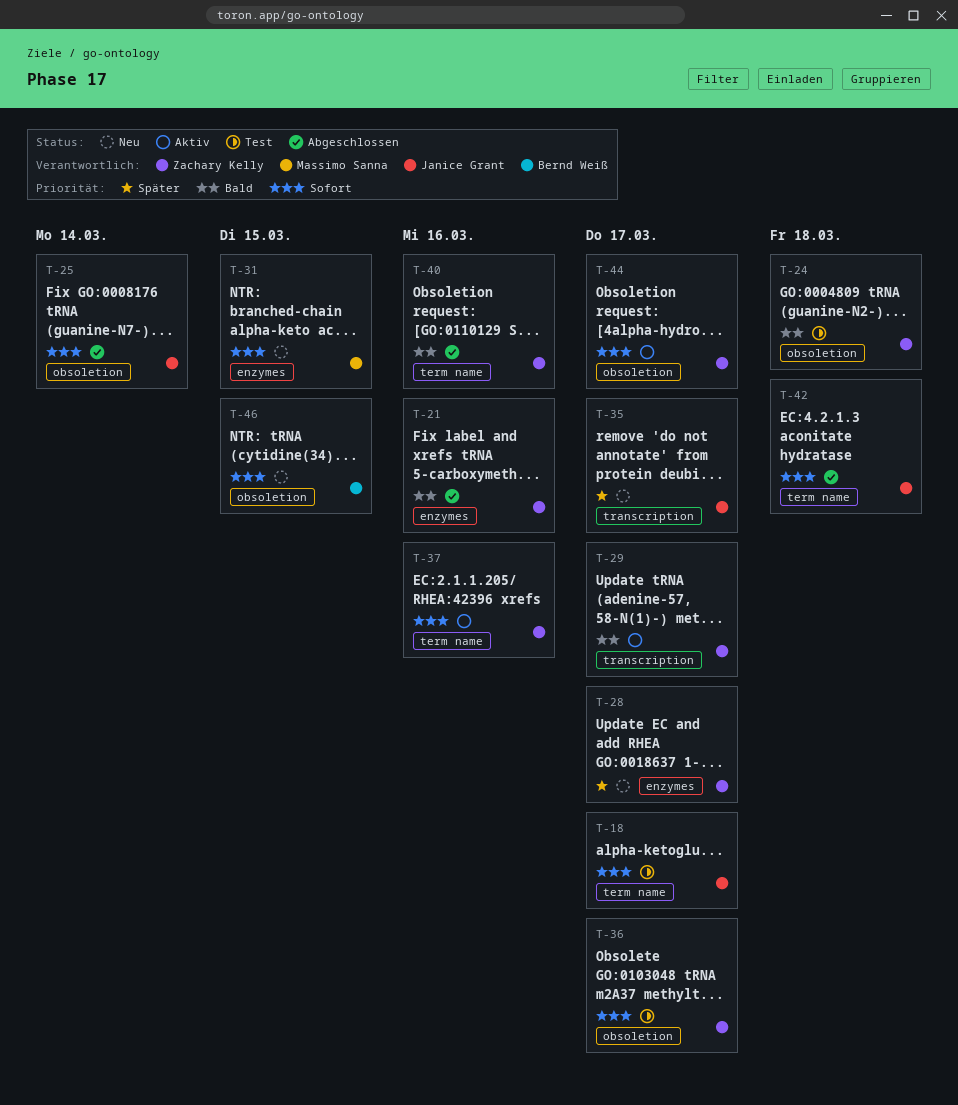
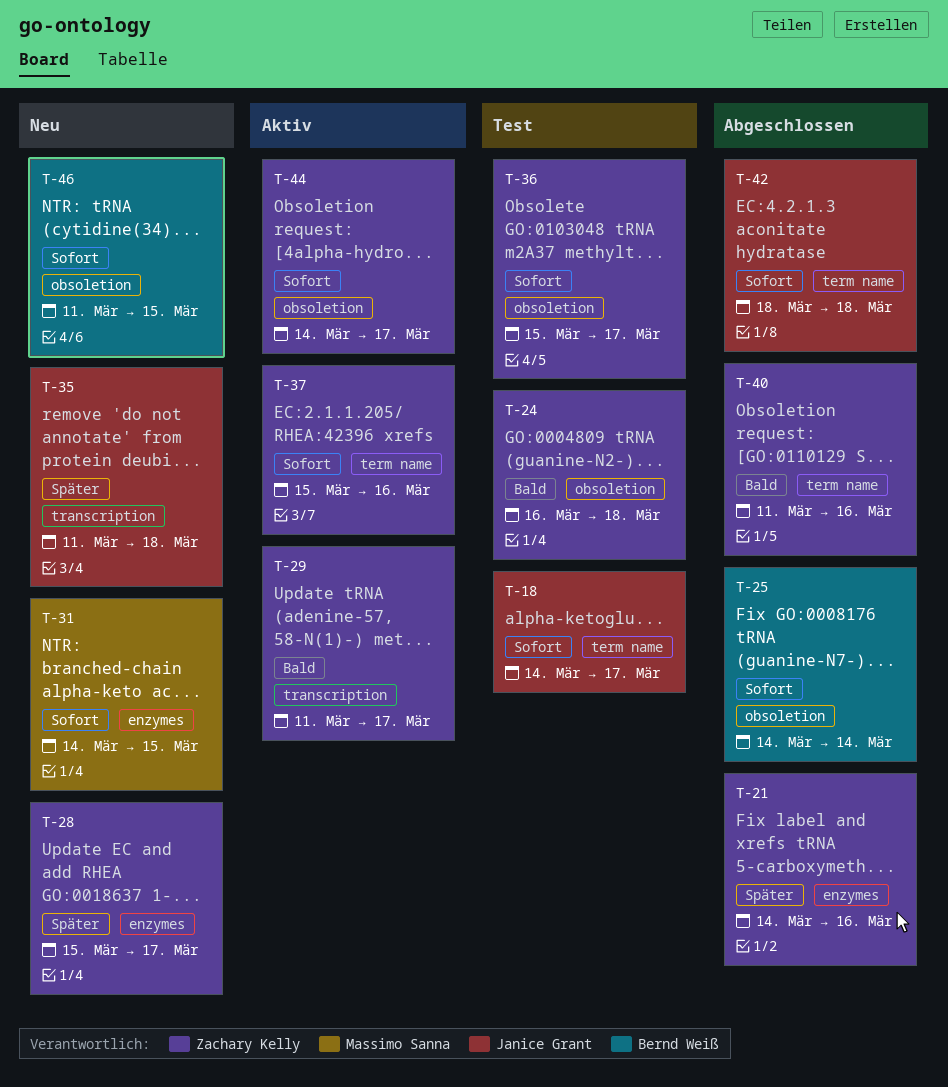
T-21, priority: Bald -> Später
T-25, owner: Janice Grant -> Bernd Weiß
T-35, due: Mar 17 -> Mar 18

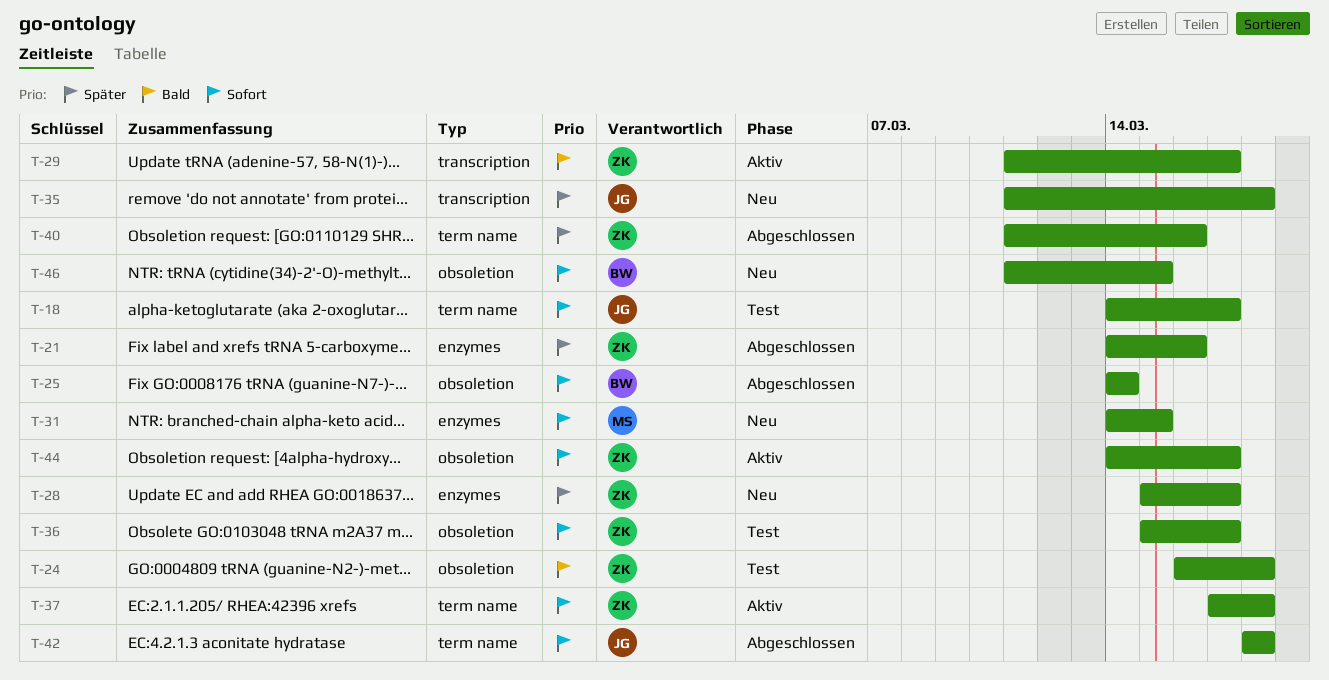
T-37, start: Mar 15 -> Mar 17
T-37, due: Mar 16 -> Mar 18
T-40, priority: Bald -> Später

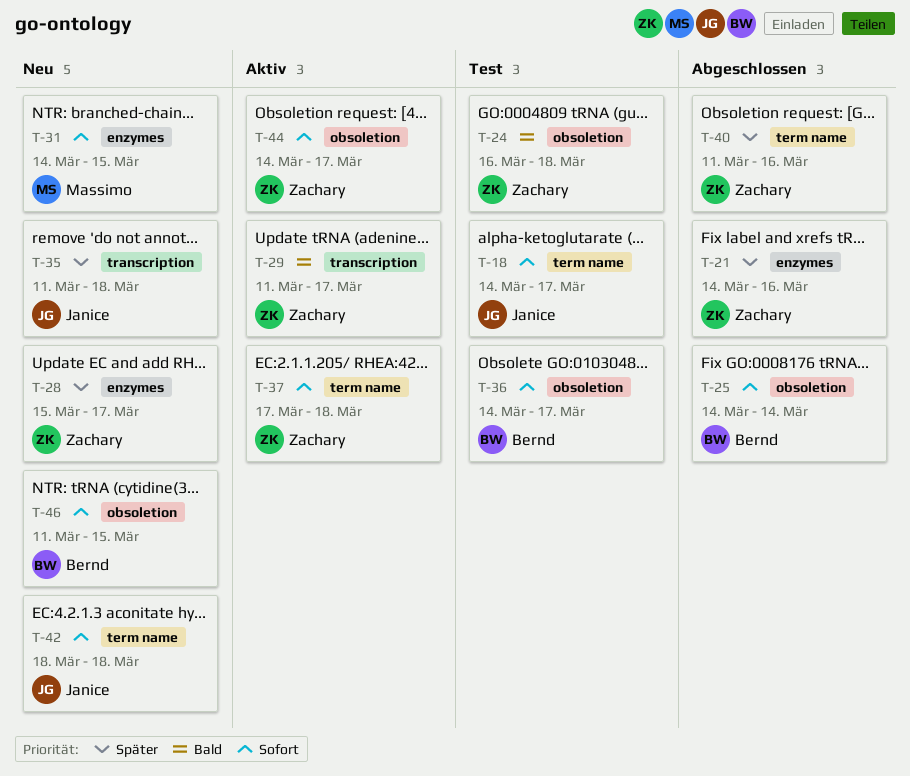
T-36, owner: Zachary -> Bernd
T-36, start: Mar 15 -> Mar 14
T-42, status: Abgeschlossen -> Neu

